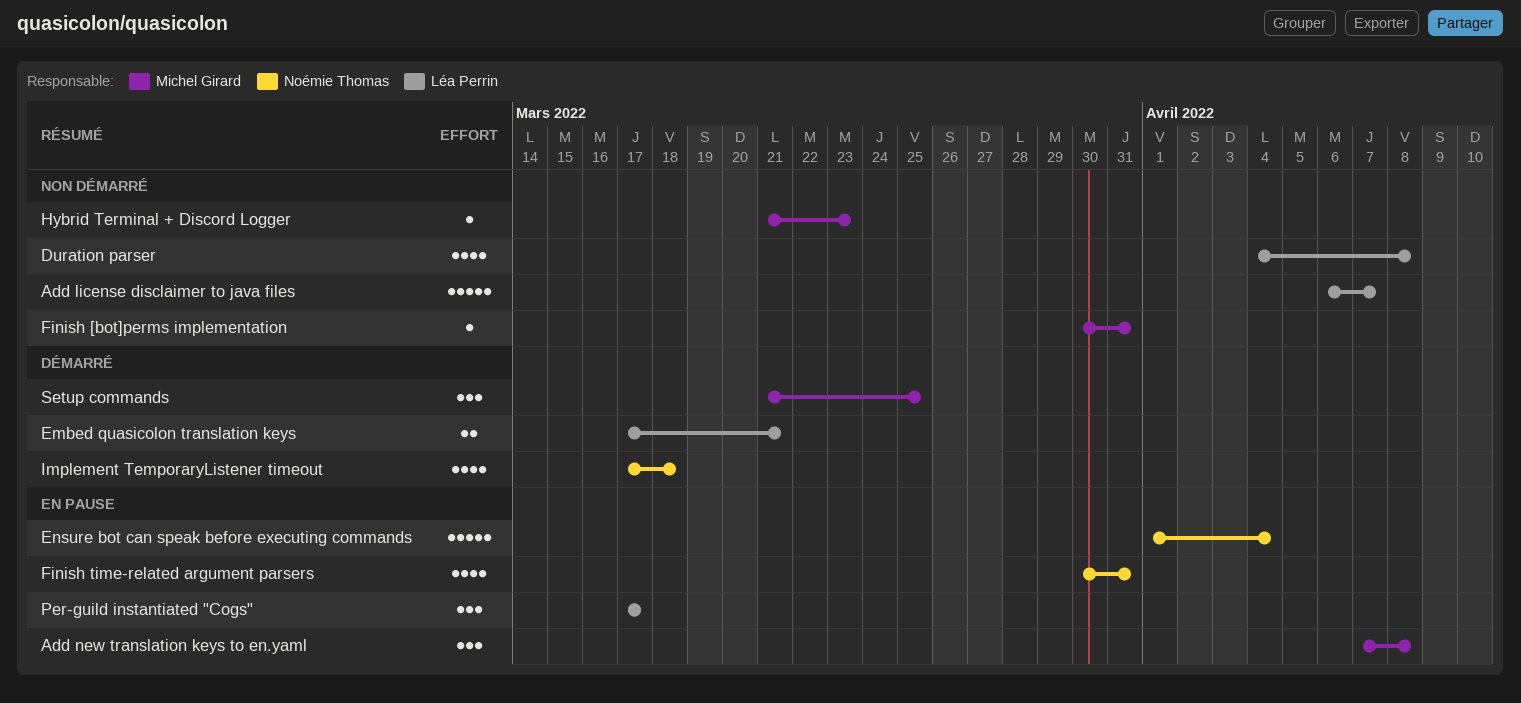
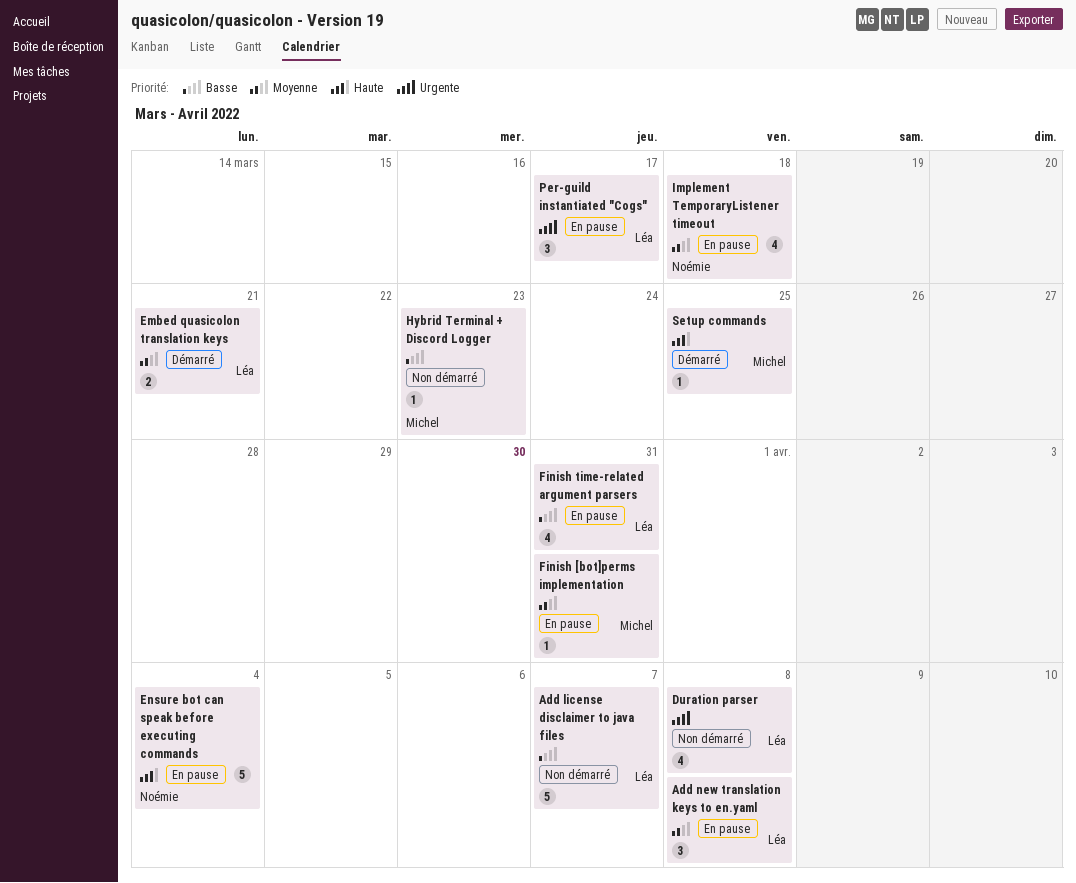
Add new translation keys to en.yaml, owner: Michel Girard -> Léa Perrin
Finish [bot]perms implementation, status: Non démarré -> En pause
Finish time-related argument parsers, owner: Noémie Thomas -> Léa Perrin
Implement TemporaryListener timeout, status: Démarré -> En pause
Setup commands, estimate: 3 -> 1

